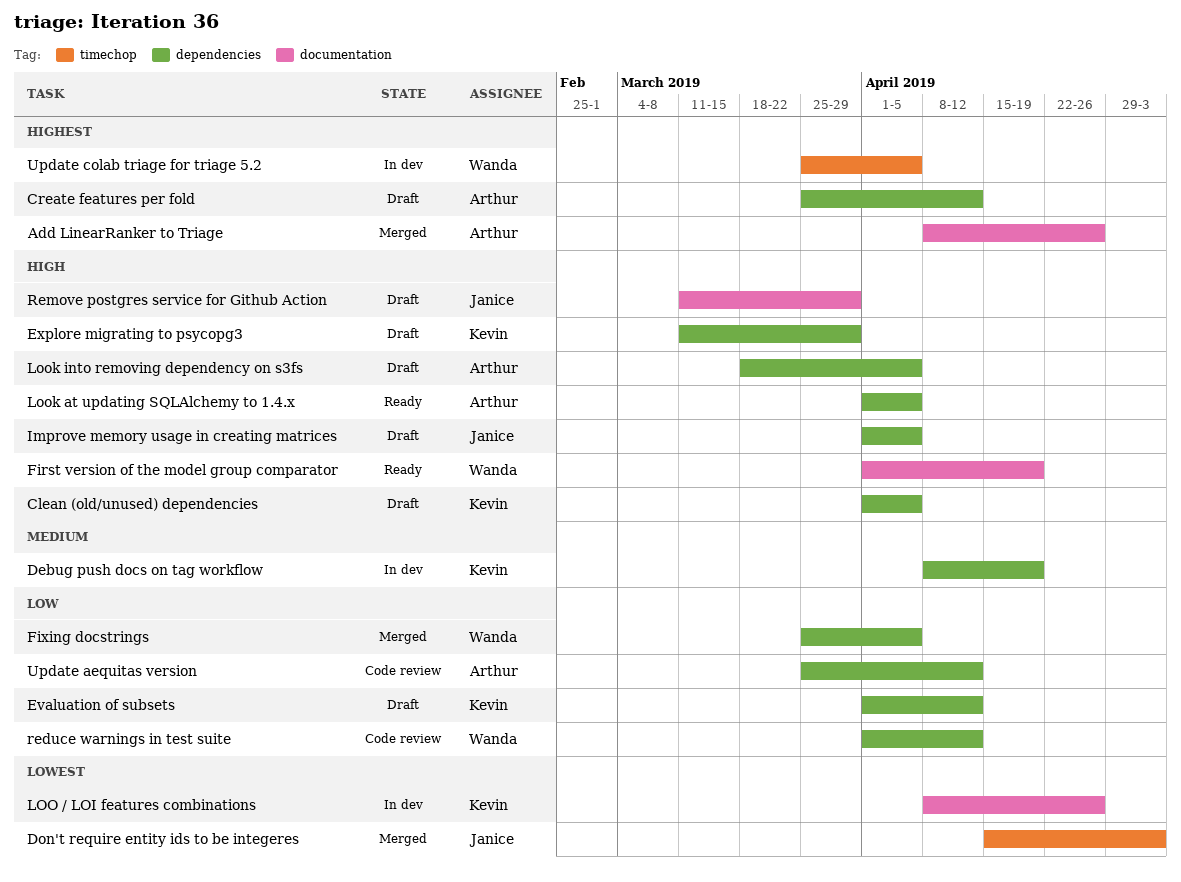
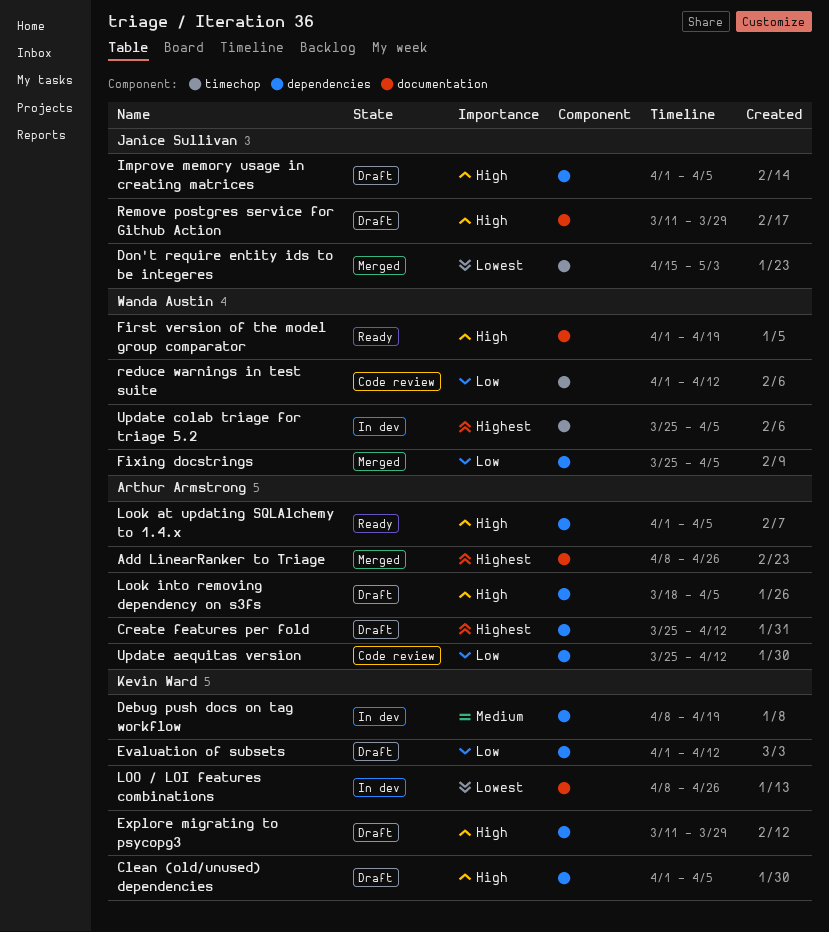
reduce warnings in test suite, label: dependencies -> timechop

